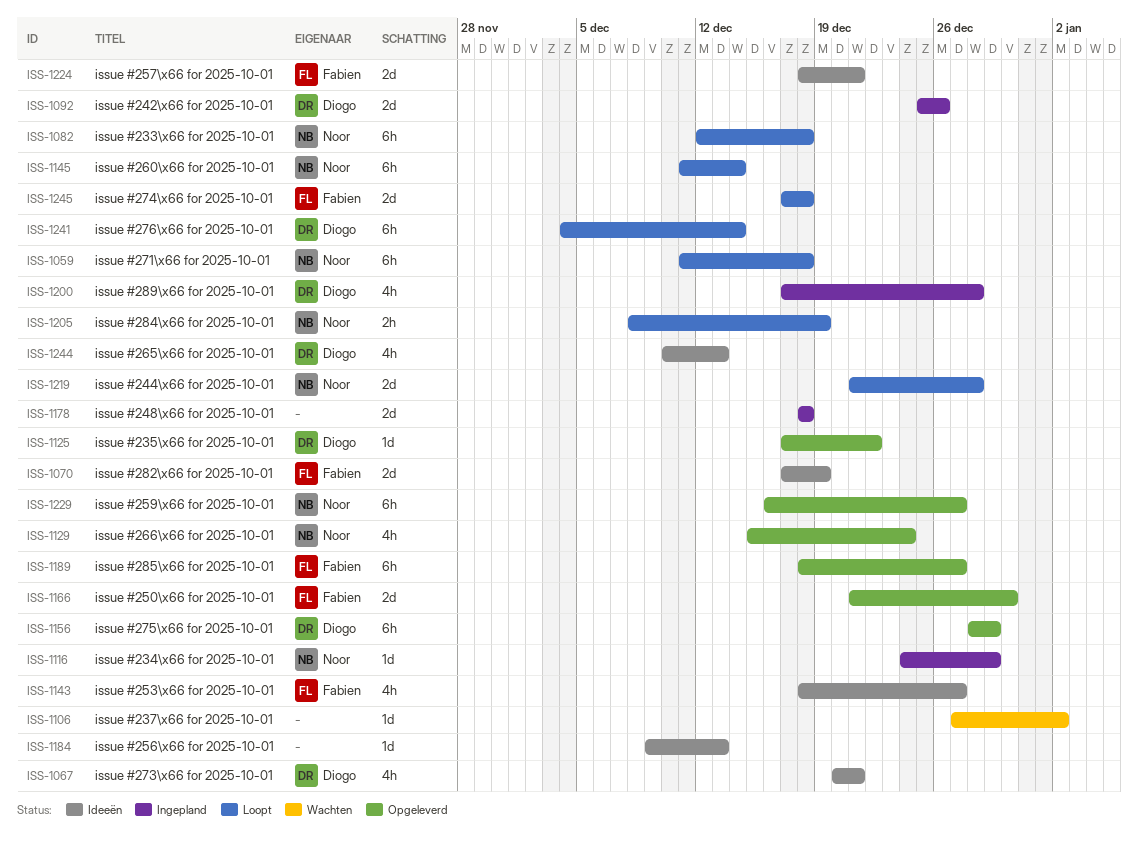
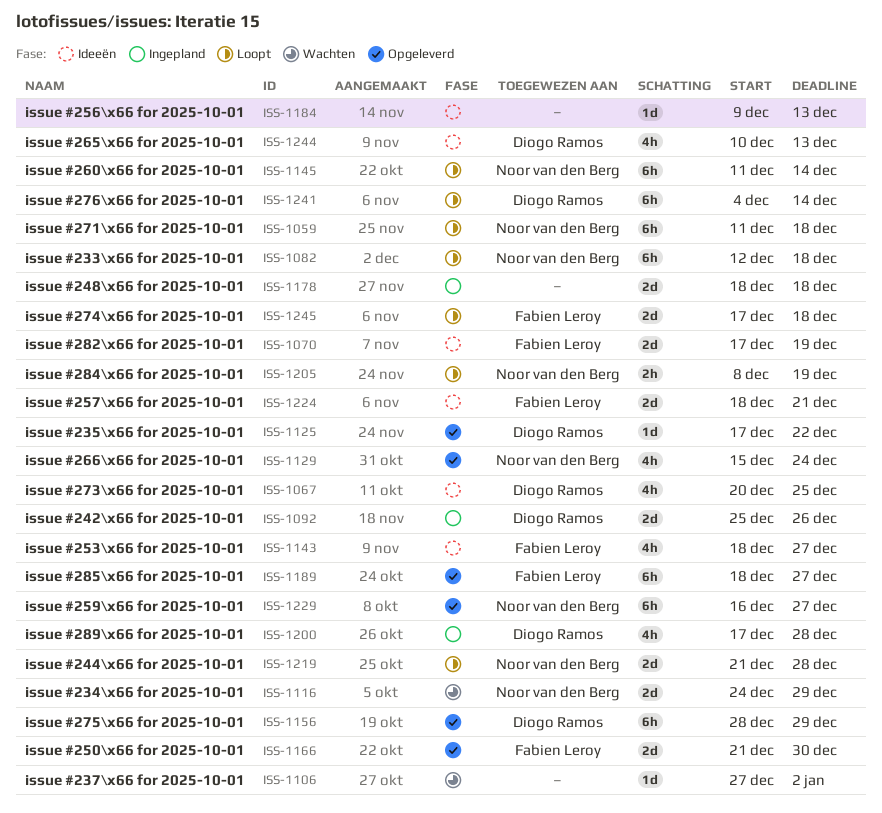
ISS-1067, due: Dec 21 -> Dec 25
ISS-1116, status: Ingepland -> Wachten
ISS-1116, estimate: 1d -> 2d

